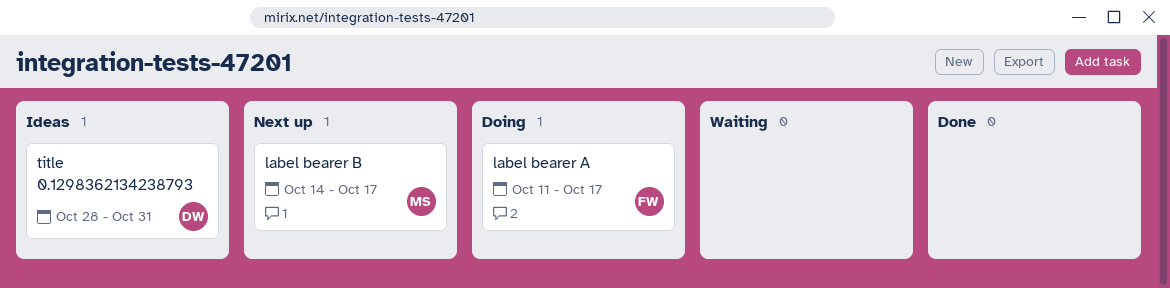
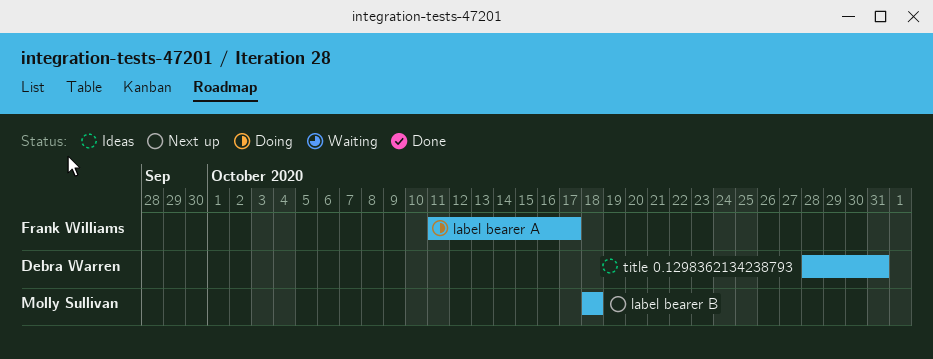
label bearer B, start: Oct 14 -> Oct 18
label bearer B, due: Oct 17 -> Oct 18

